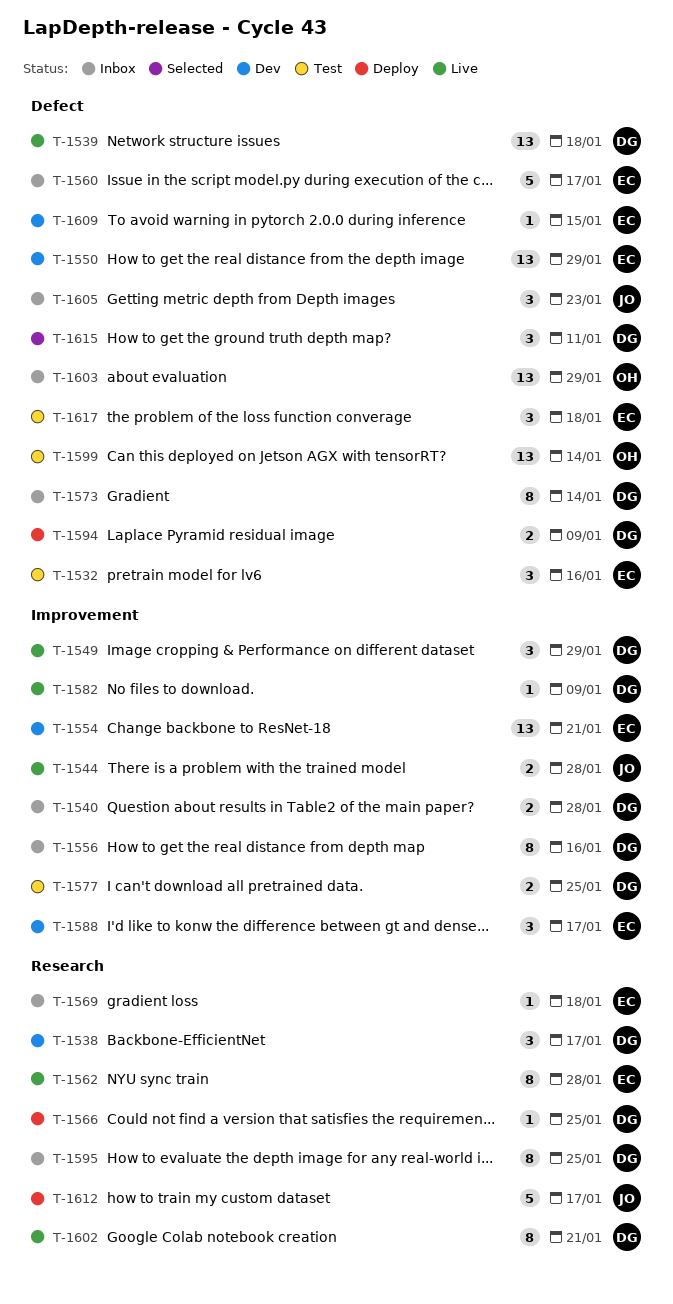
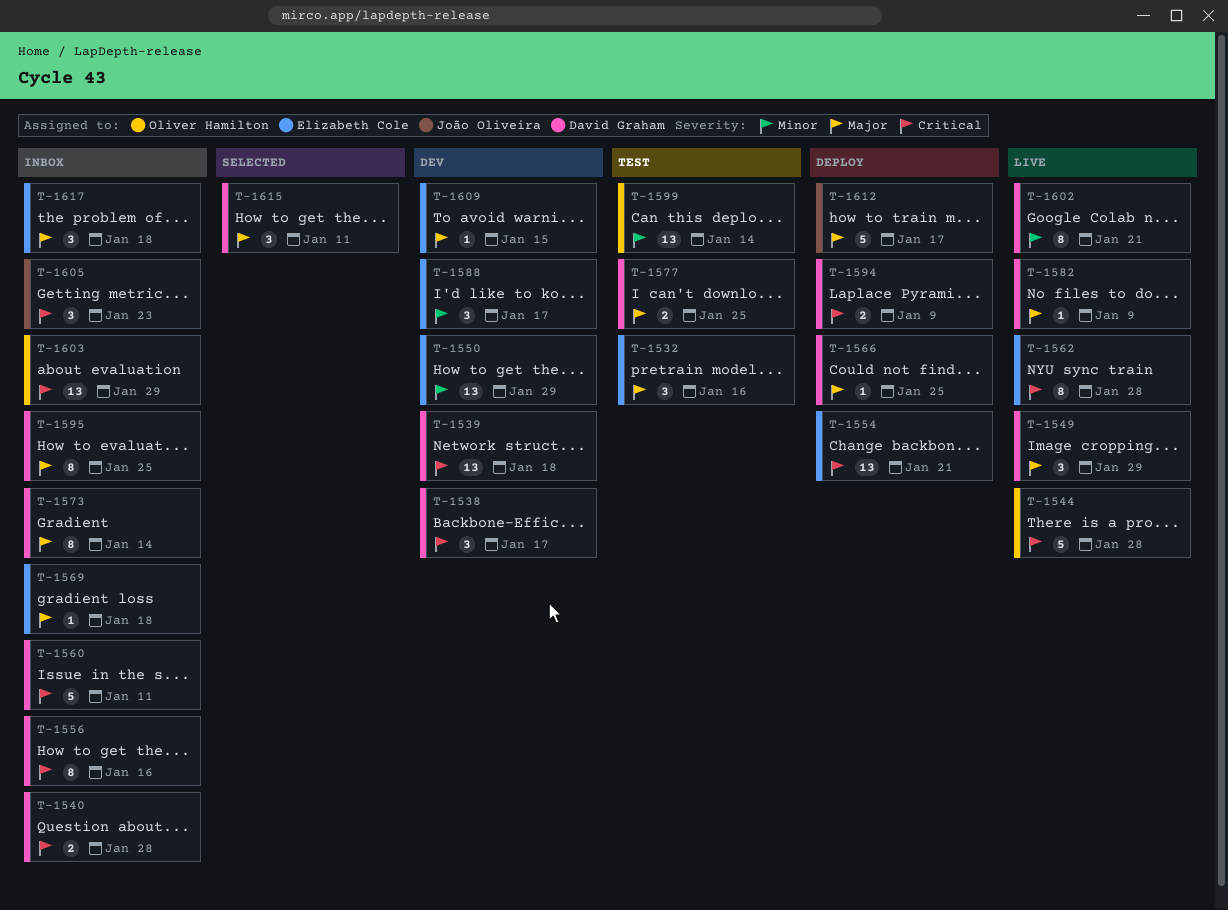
T-1539, status: Live -> Dev
T-1544, owner: João Oliveira -> Oliver Hamilton
T-1544, estimate: 2 -> 5
T-1554, status: Dev -> Deploy
T-1560, owner: Elizabeth Cole -> David Graham
T-1560, due: Jan 17 -> Jan 11
T-1617, status: Test -> Inbox

